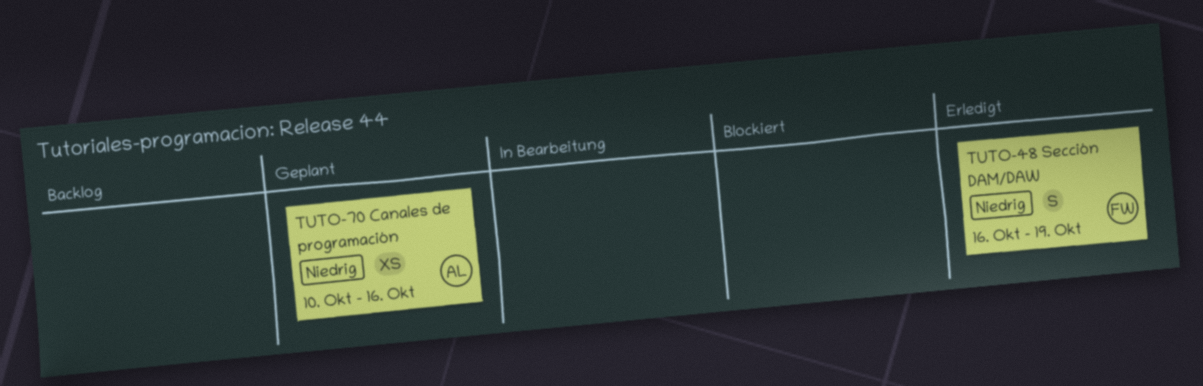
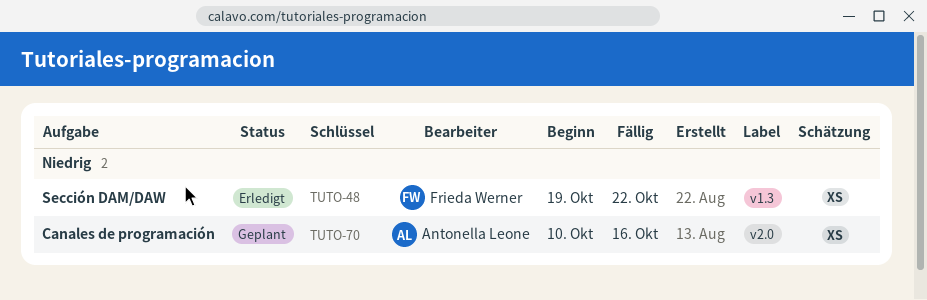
TUTO-48, estimate: S -> XS
TUTO-48, start: Oct 16 -> Oct 19
TUTO-48, due: Oct 19 -> Oct 22

